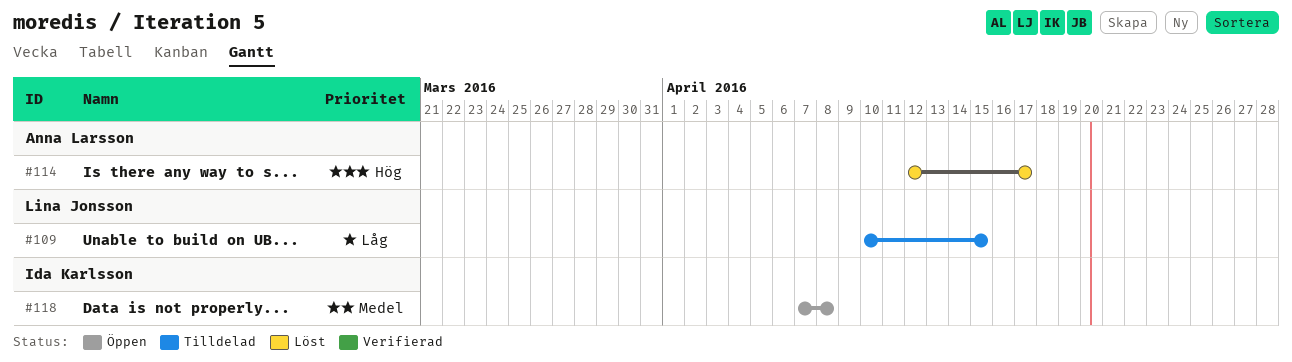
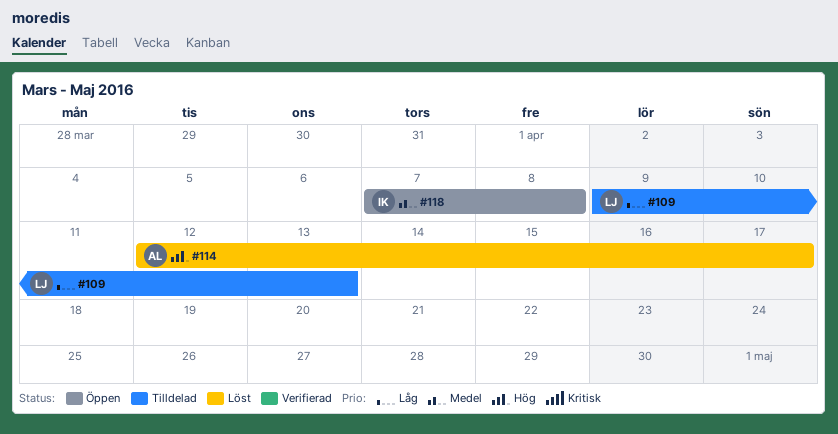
#109, start: Apr 10 -> Apr 9
#109, due: Apr 15 -> Apr 13

